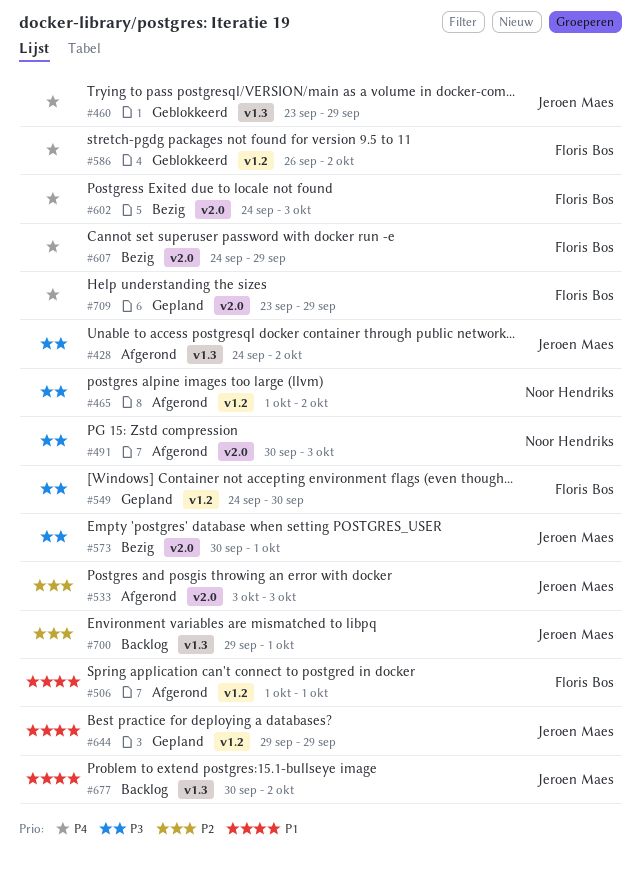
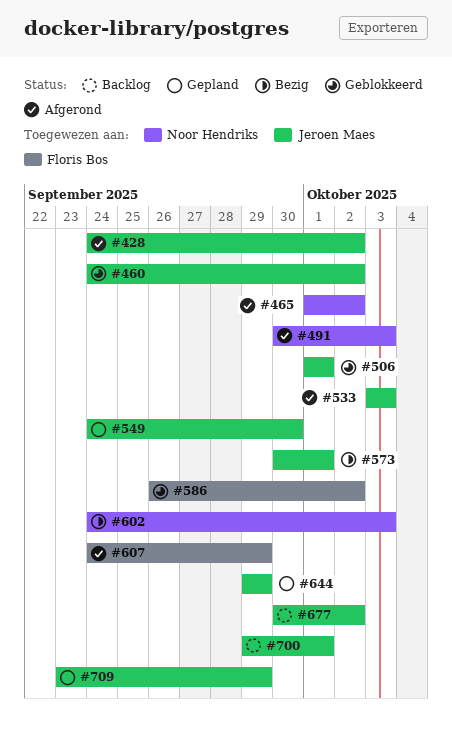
#460, start: Sep 23 -> Sep 24
#460, due: Sep 29 -> Oct 2
#506, status: Afgerond -> Geblokkeerd
#506, owner: Floris Bos -> Jeroen Maes
#549, owner: Floris Bos -> Jeroen Maes
#602, owner: Floris Bos -> Noor Hendriks
#607, status: Bezig -> Afgerond
#709, owner: Floris Bos -> Jeroen Maes

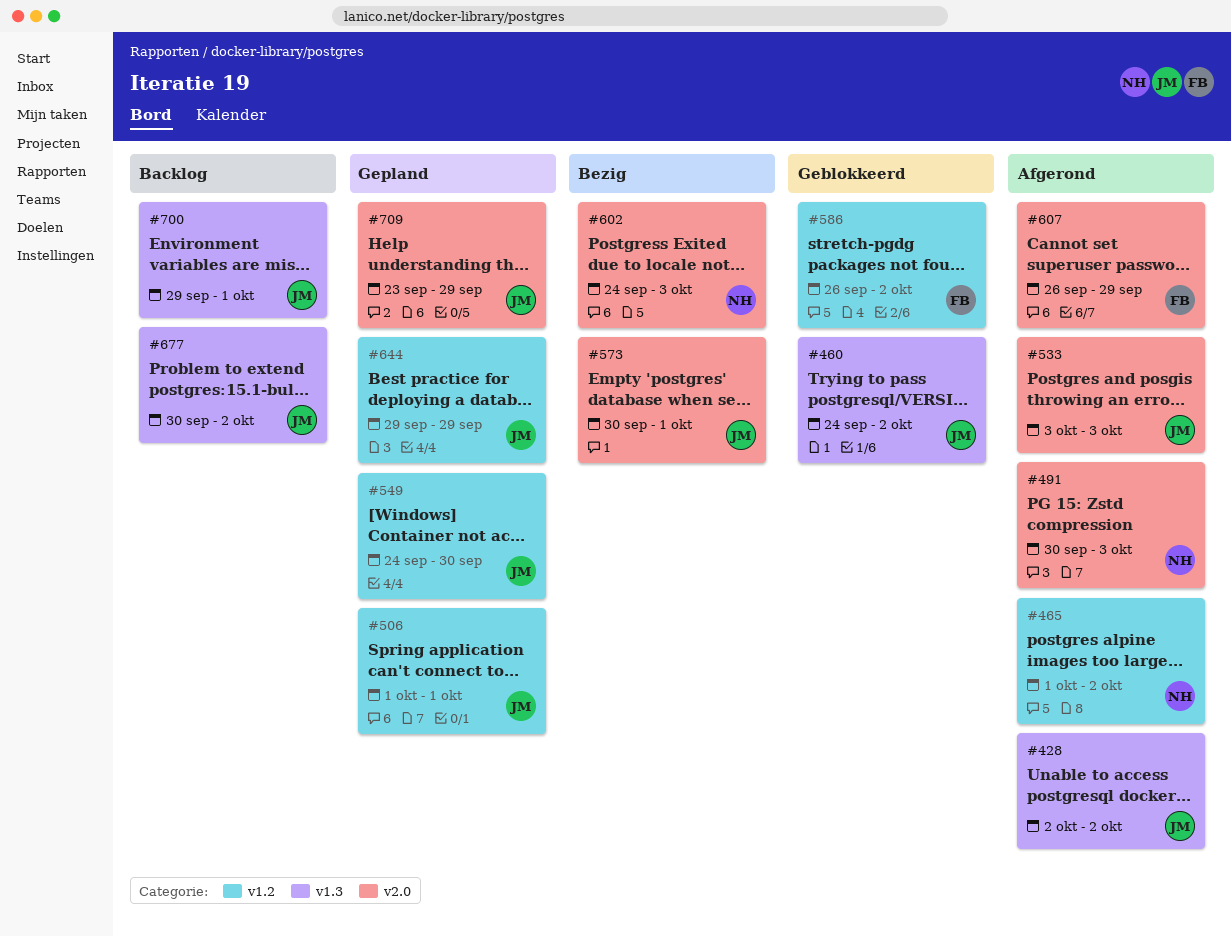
#428, start: Sep 24 -> Oct 2
#506, status: Geblokkeerd -> Gepland
#607, start: Sep 24 -> Sep 26

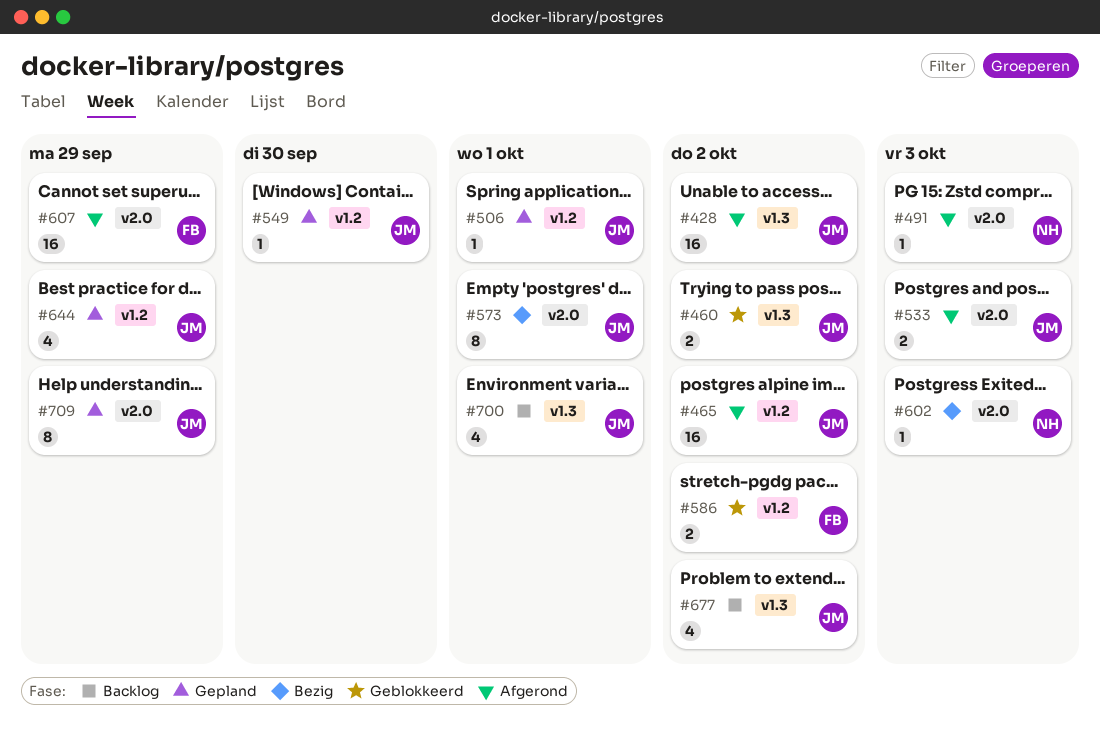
#465, owner: NH -> JM

